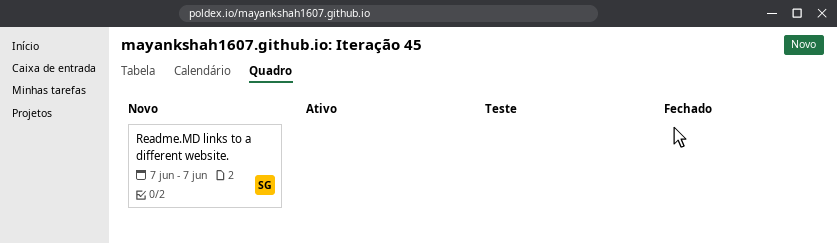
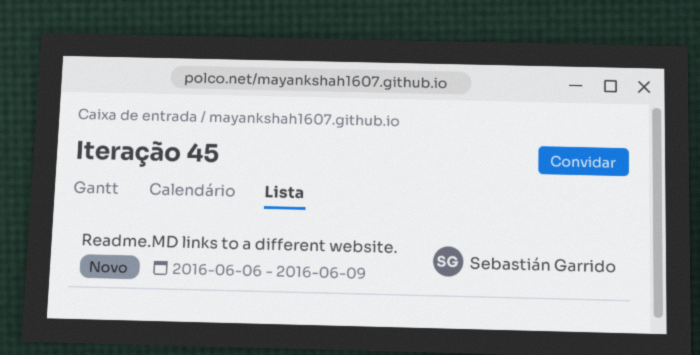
Readme.MD links to a different website., start: Jun 7 -> Jun 6
Readme.MD links to a different website., due: Jun 7 -> Jun 9

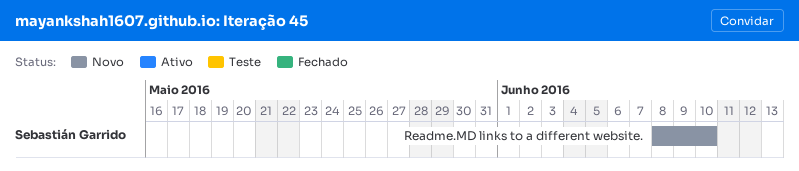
Readme.MD links to a different website., start: Jun 6 -> Jun 8
Readme.MD links to a different website., due: Jun 9 -> Jun 10

